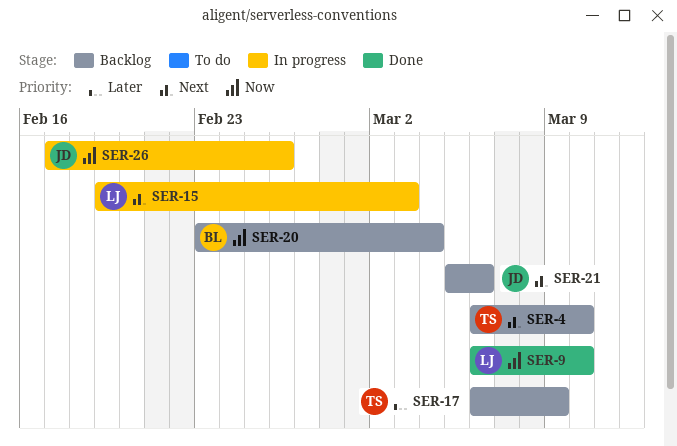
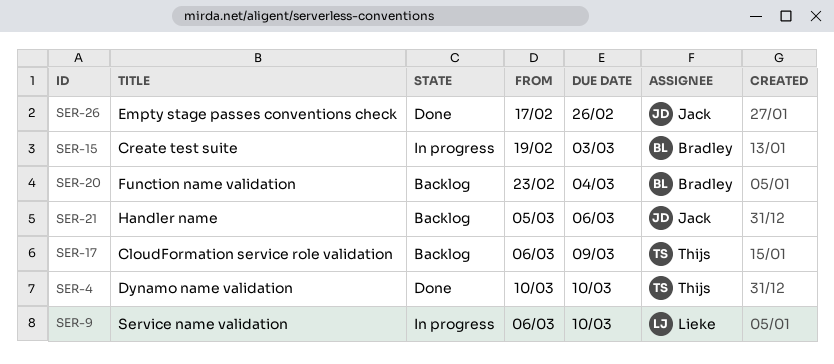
SER-4, status: Backlog -> Done
SER-4, start: Mar 6 -> Mar 10
SER-9, status: Done -> In progress
SER-15, owner: Lieke -> Bradley
SER-26, status: In progress -> Done

